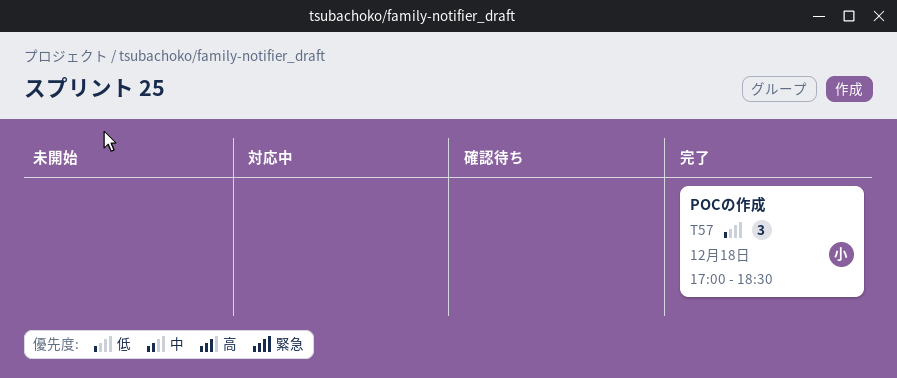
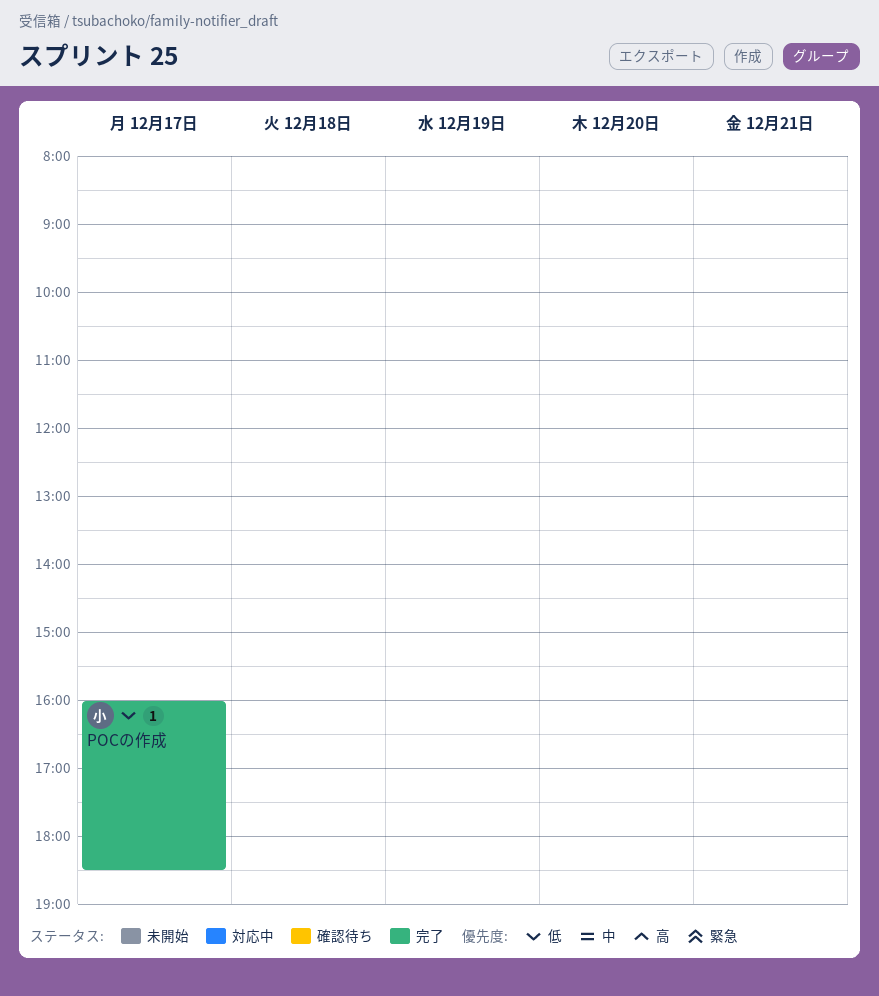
POCの作成, estimate: 3 -> 1
POCの作成, day: Dec 18 -> Dec 17
POCの作成, begins: 17:00 -> 16:00

